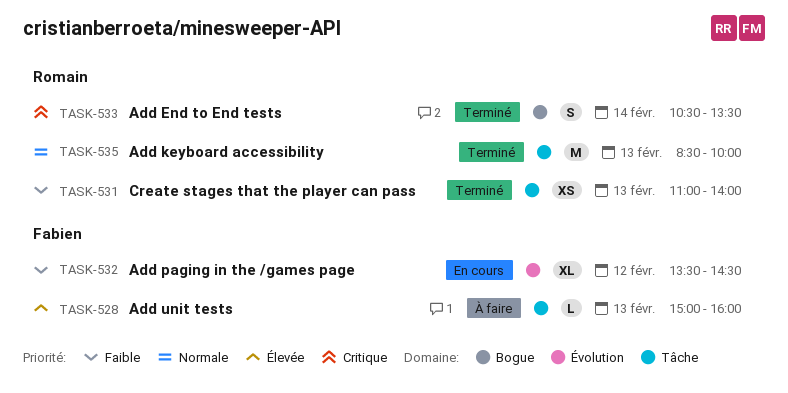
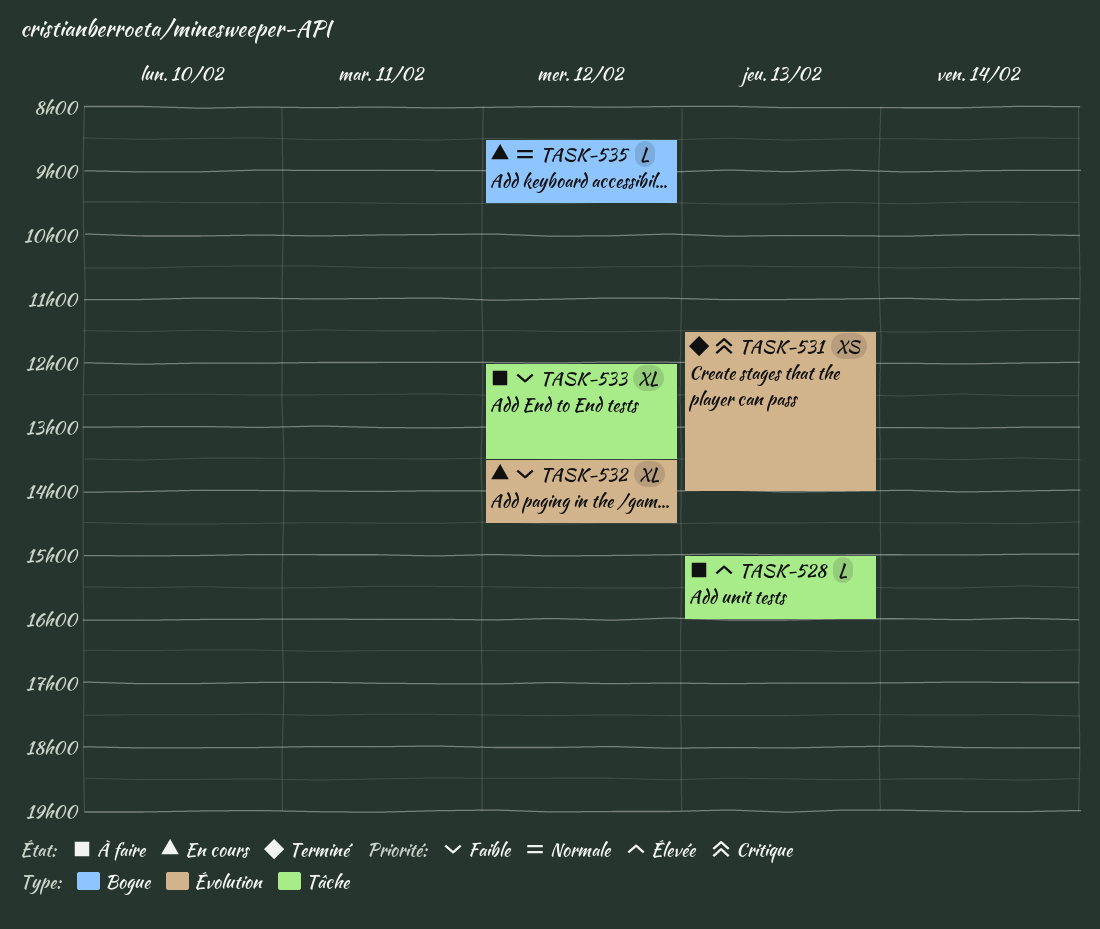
TASK-531, priority: Faible -> Critique
TASK-531, label: Tâche -> Évolution
TASK-531, begins: 11:00 -> 11:30
TASK-533, status: Terminé -> À faire
TASK-533, priority: Critique -> Faible
TASK-533, label: Bogue -> Tâche
TASK-533, estimate: S -> XL
TASK-533, day: Feb 14 -> Feb 12
TASK-533, begins: 10:30 -> 12:00
TASK-535, status: Terminé -> En cours
TASK-535, label: Tâche -> Bogue
TASK-535, estimate: M -> L
TASK-535, day: Feb 13 -> Feb 12
TASK-535, ends: 10:00 -> 09:30

